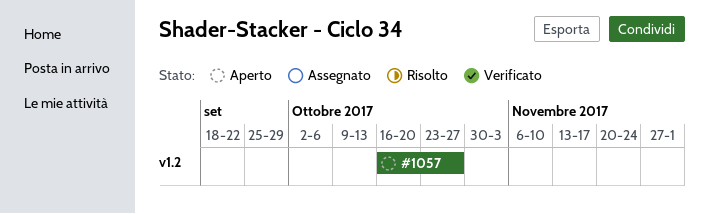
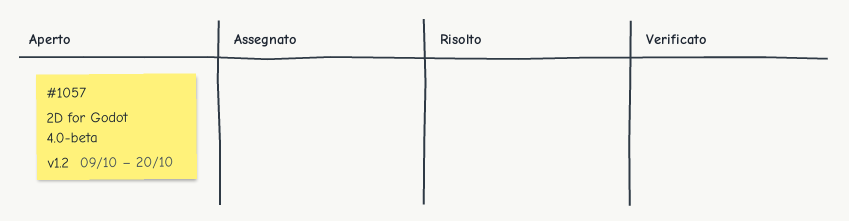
#1057, start: Oct 16 -> Oct 9
#1057, due: Oct 27 -> Oct 20

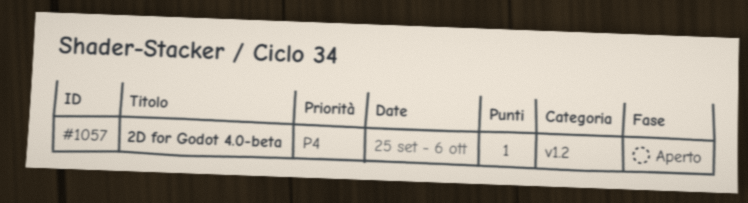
#1057, start: Oct 9 -> Sep 25
#1057, due: Oct 20 -> Oct 6

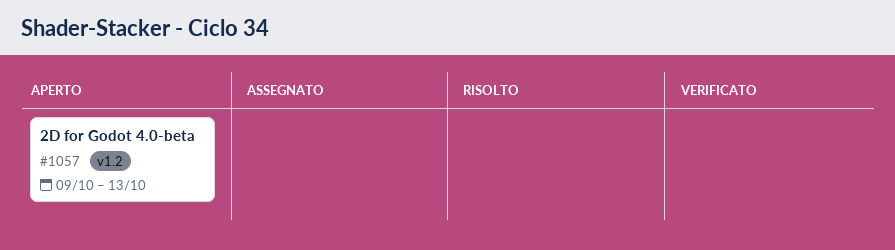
#1057, start: Sep 25 -> Oct 9
#1057, due: Oct 6 -> Oct 13

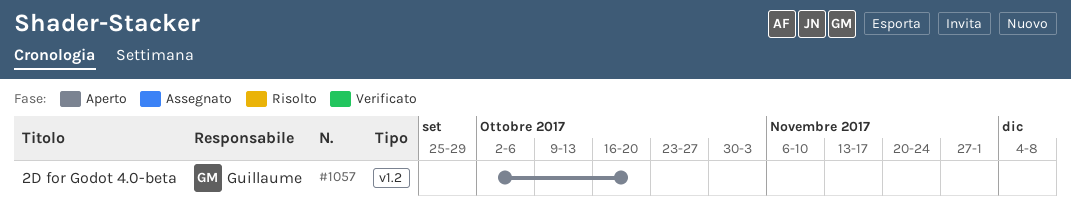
#1057, start: Oct 9 -> Oct 2
#1057, due: Oct 13 -> Oct 20

